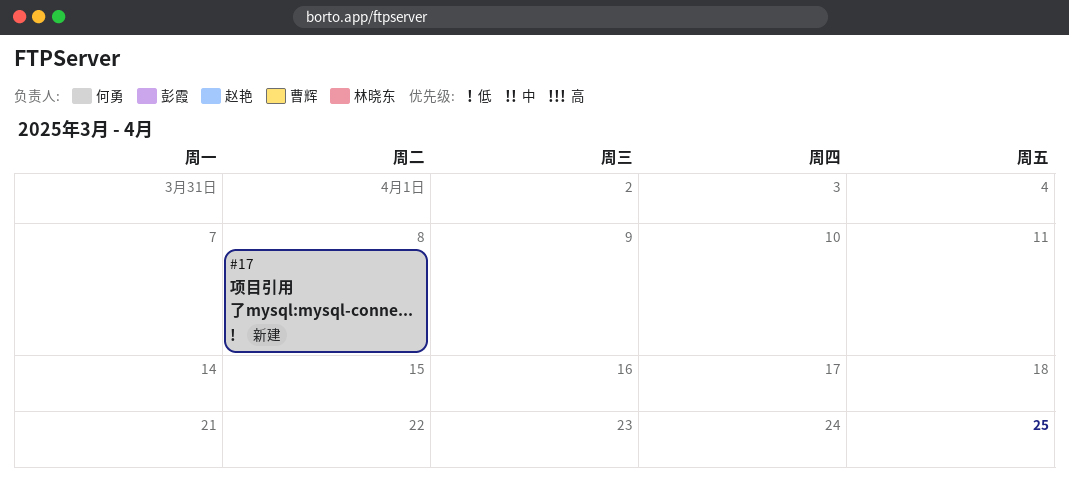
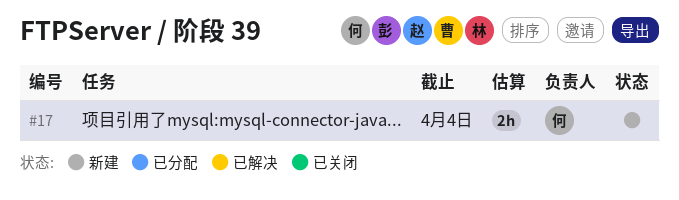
#17, due: Apr 8 -> Apr 4

